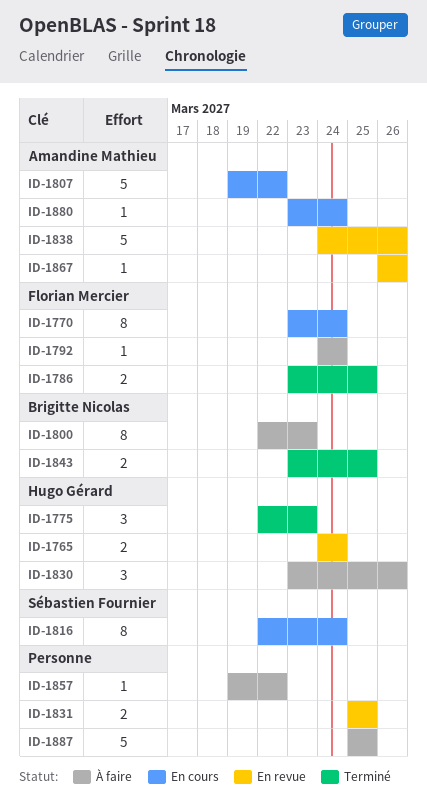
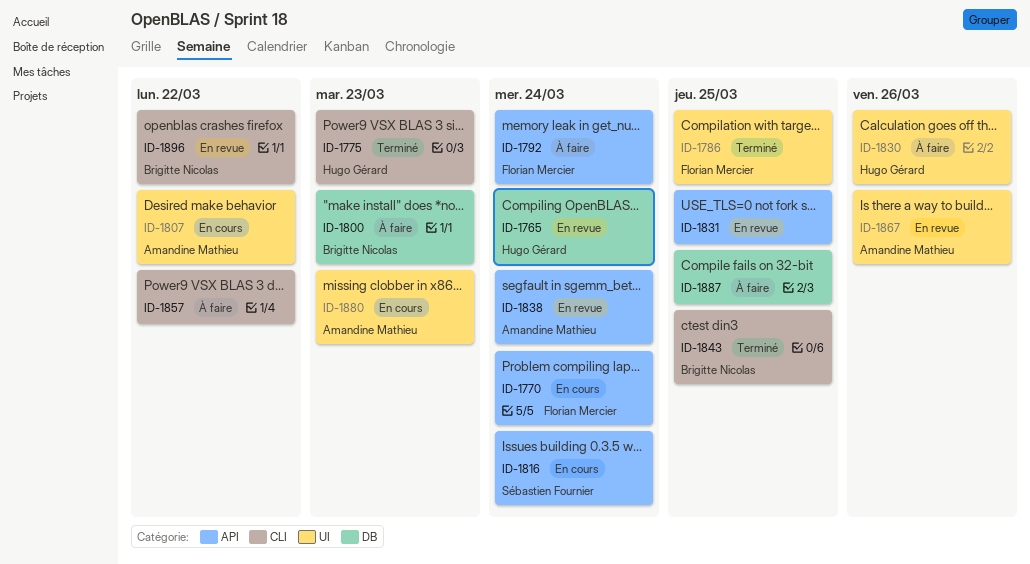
ID-1838, due: Mar 26 -> Mar 24
ID-1880, due: Mar 24 -> Mar 23
ID-1896: none -> present

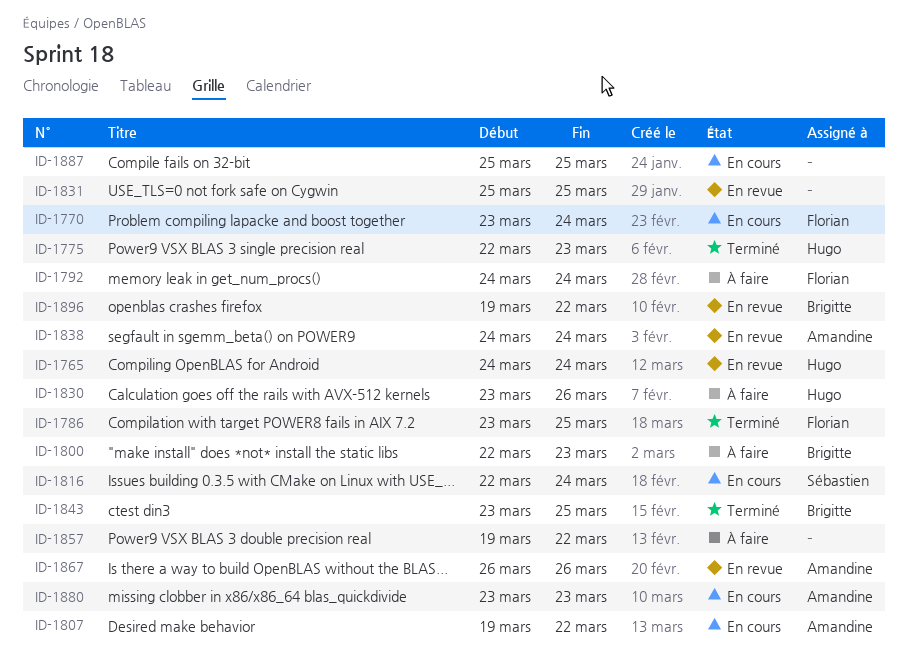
ID-1887, status: À faire -> En cours

